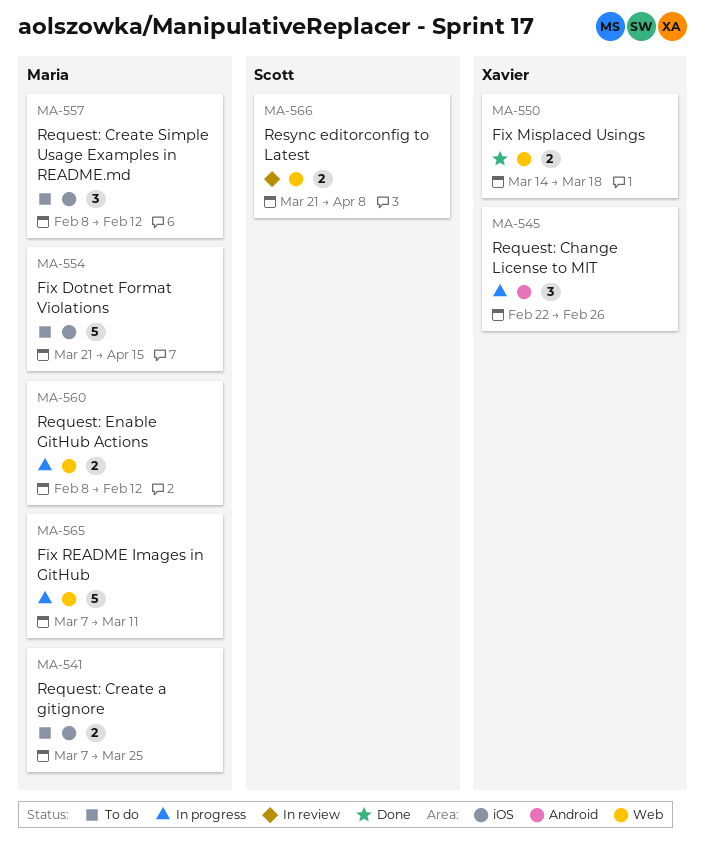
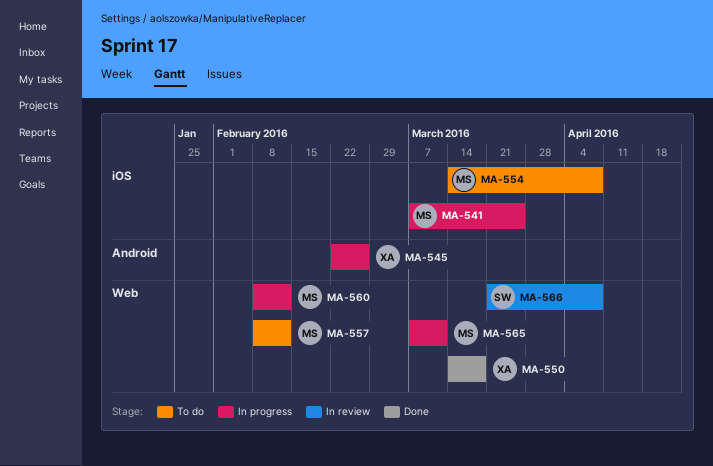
MA-541, status: To do -> In progress
MA-554, start: Mar 21 -> Mar 14
MA-554, due: Apr 15 -> Apr 8
MA-557, label: iOS -> Web

